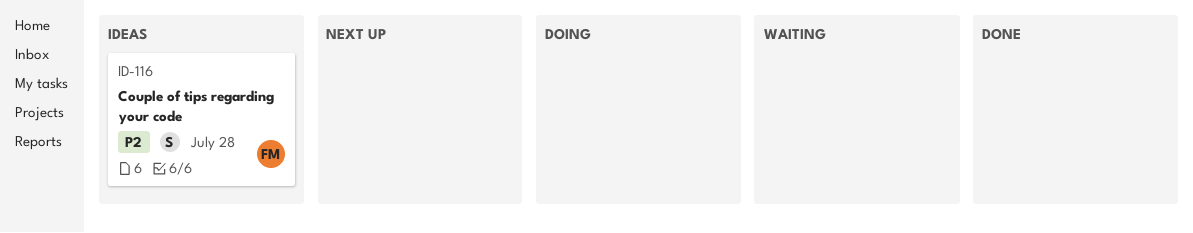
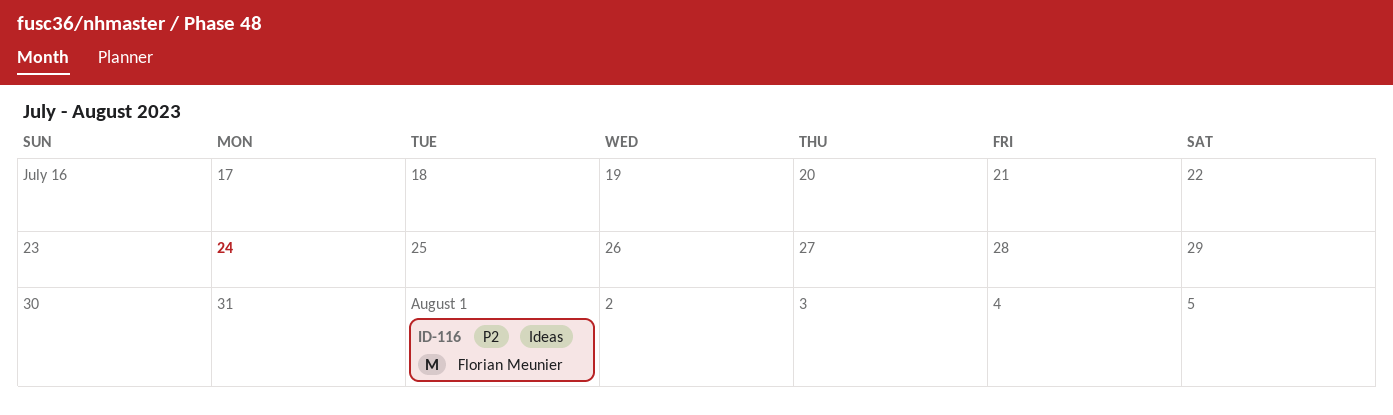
ID-116, estimate: S -> M
ID-116, due: Jul 28 -> Aug 1

